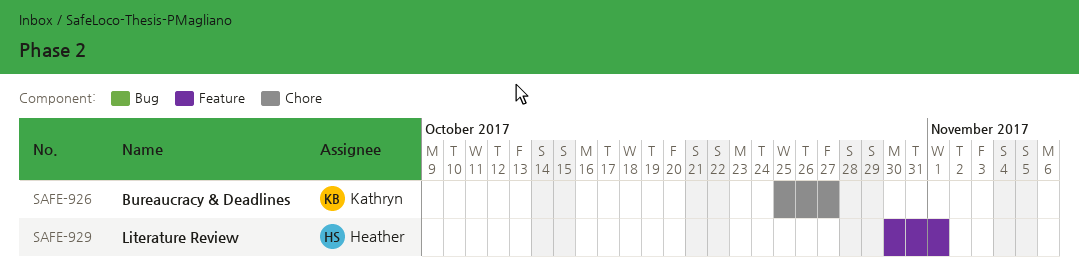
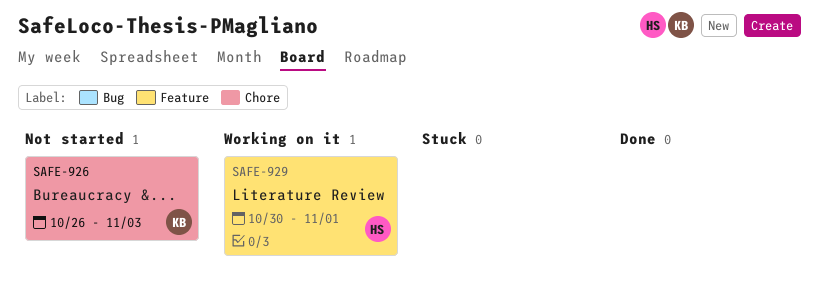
SAFE-926, start: Oct 25 -> Oct 26
SAFE-926, due: Oct 27 -> Nov 3

